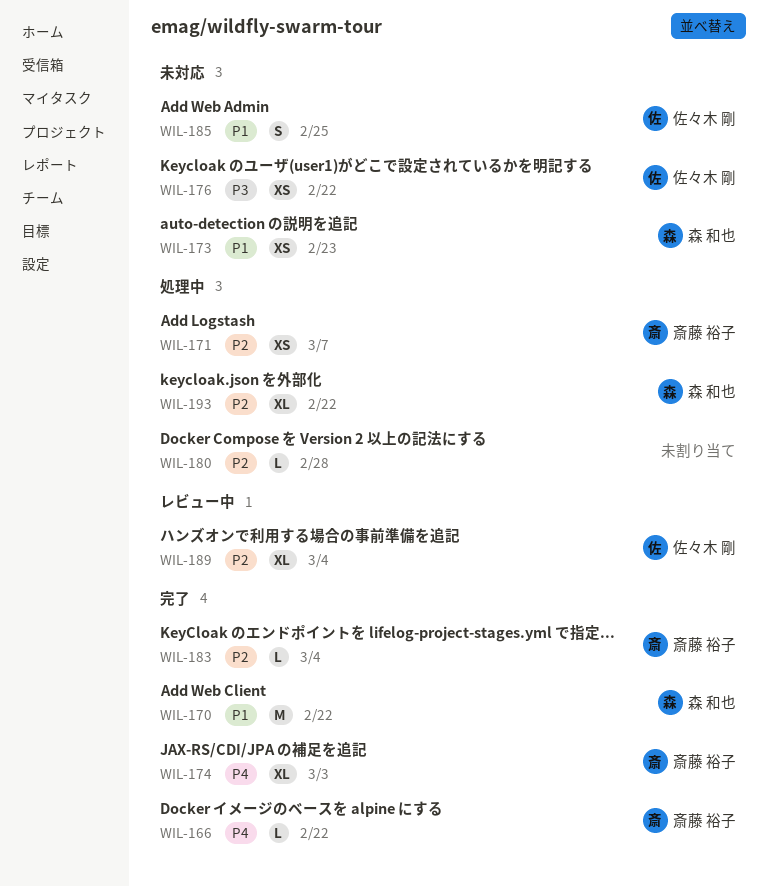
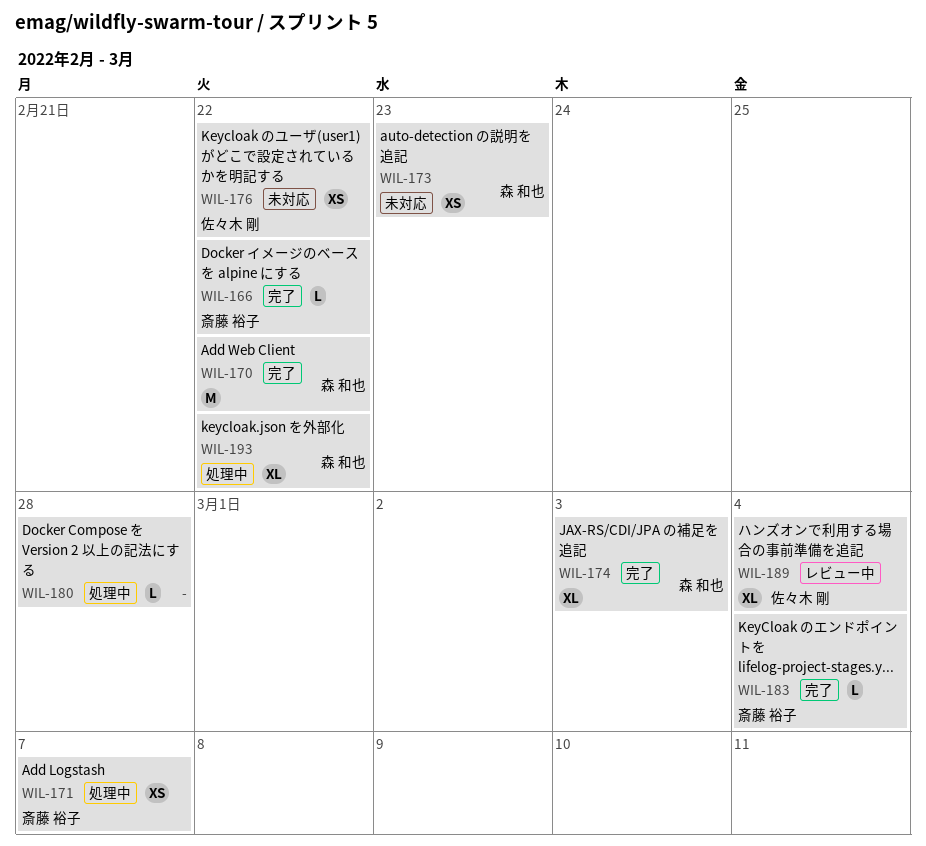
WIL-174, owner: 斎藤 裕子 -> 森 和也
WIL-185: present -> none

